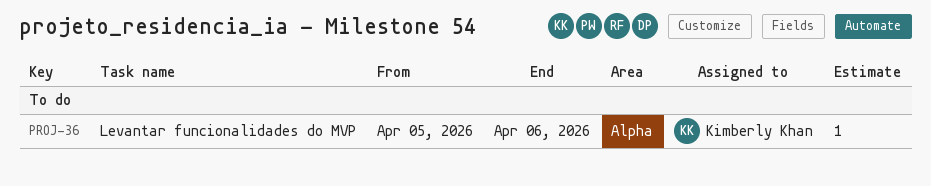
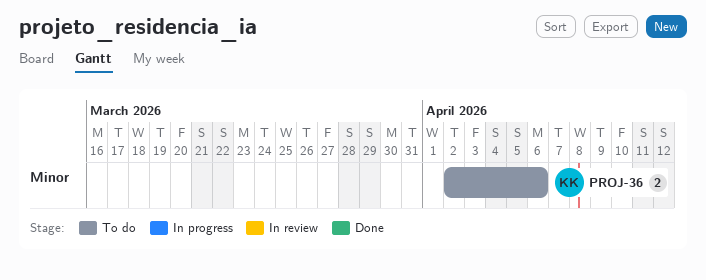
PROJ-36, estimate: 1 -> 2
PROJ-36, start: Apr 5 -> Apr 2

